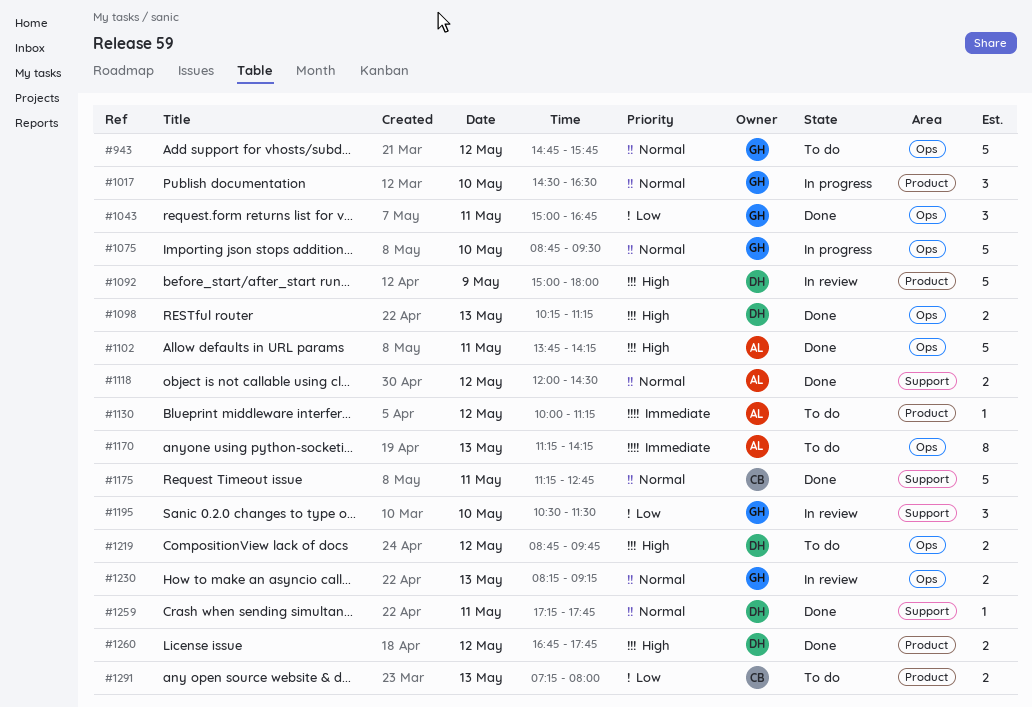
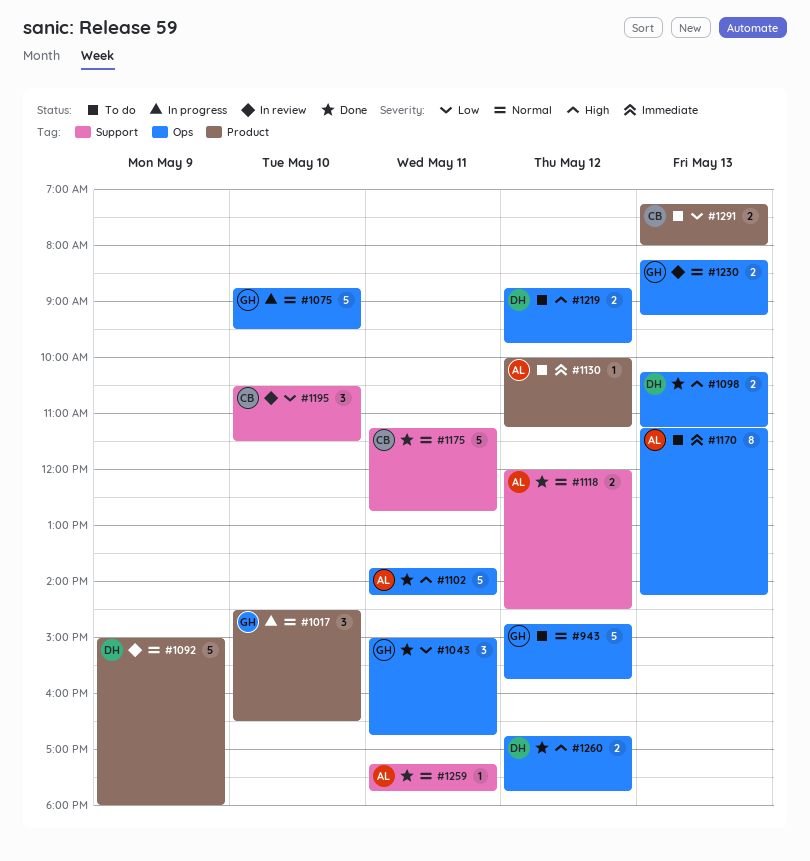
#1092, priority: High -> Normal
#1195, owner: GH -> CB
#1259, owner: DH -> AL
#1260, label: Product -> Ops

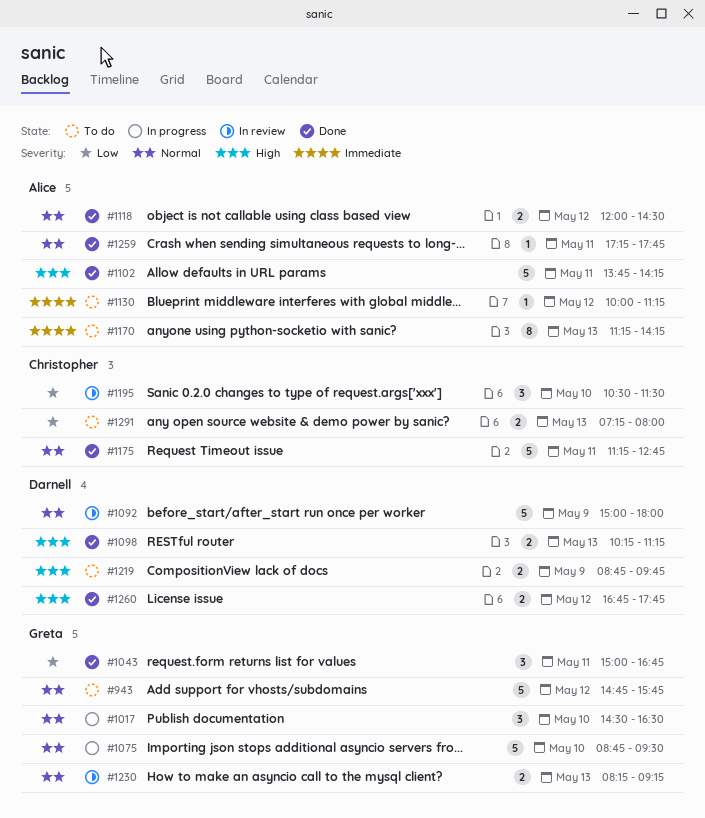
#1219, day: May 12 -> May 9

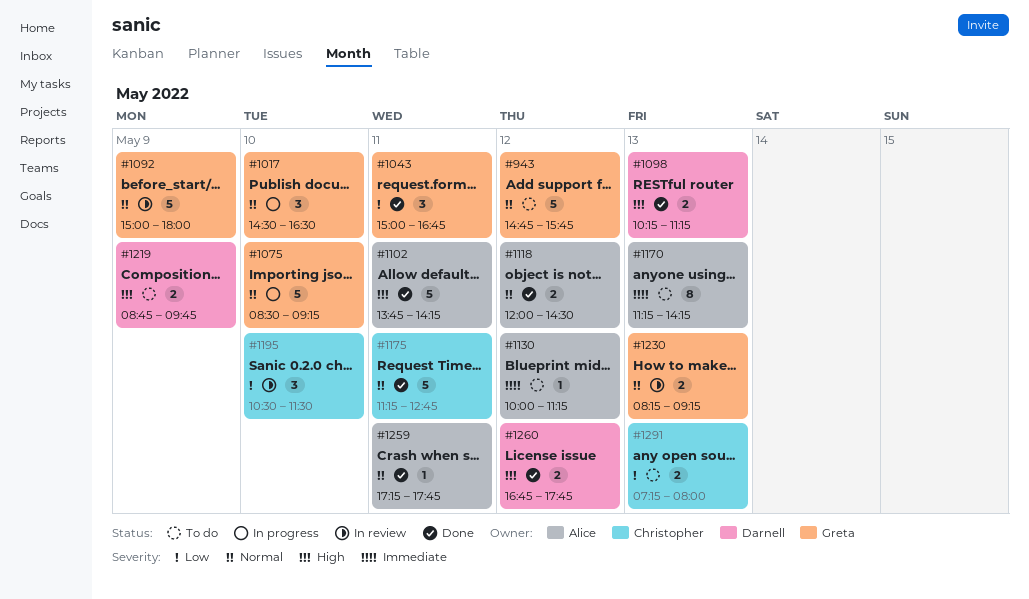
#1075, begins: 08:45 -> 08:30
#1075, ends: 09:30 -> 09:15
#1092, owner: Darnell -> Greta

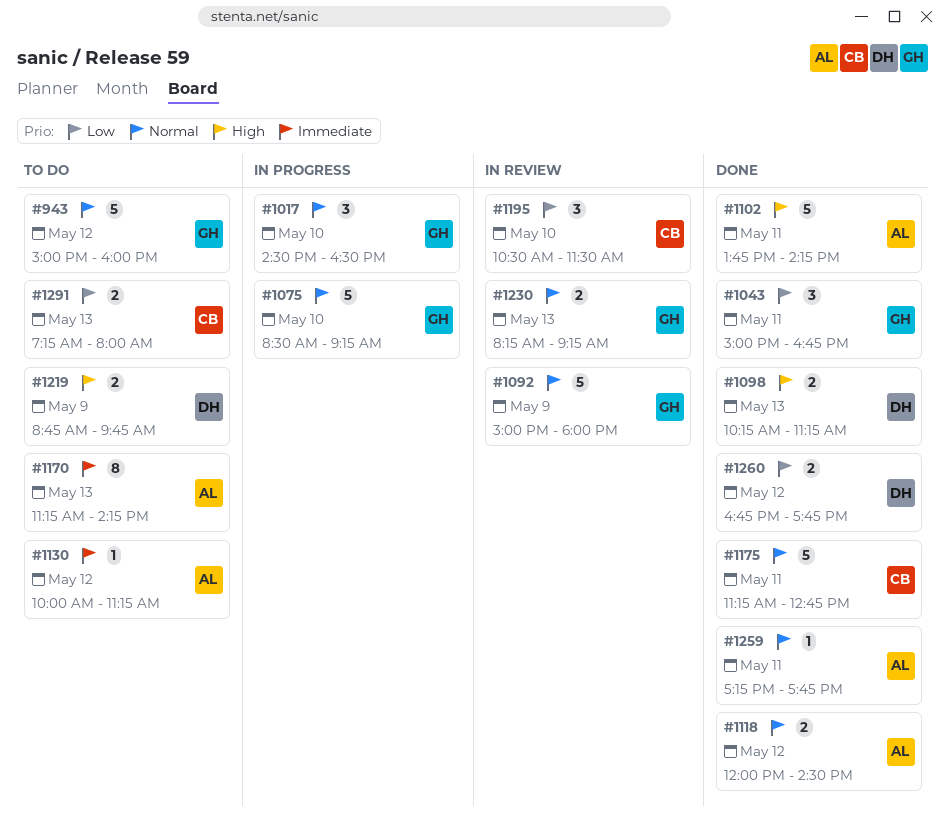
#943, begins: 14:45 -> 15:00
#943, ends: 15:45 -> 16:00
#1260, priority: High -> Low

